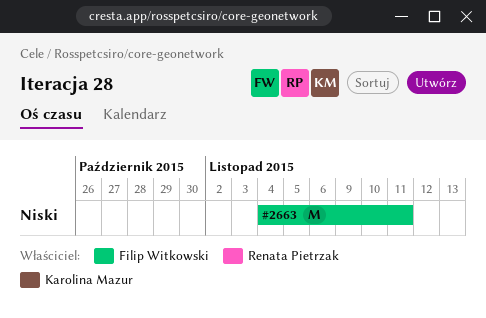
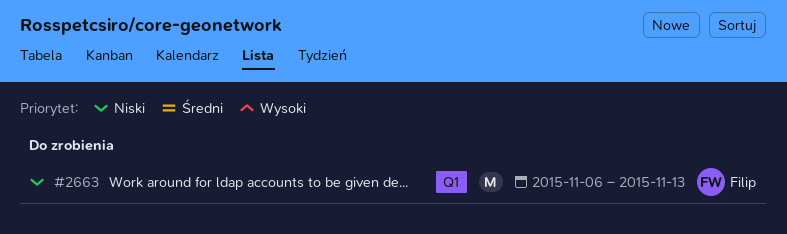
#2663, start: Nov 4 -> Nov 6
#2663, due: Nov 11 -> Nov 13

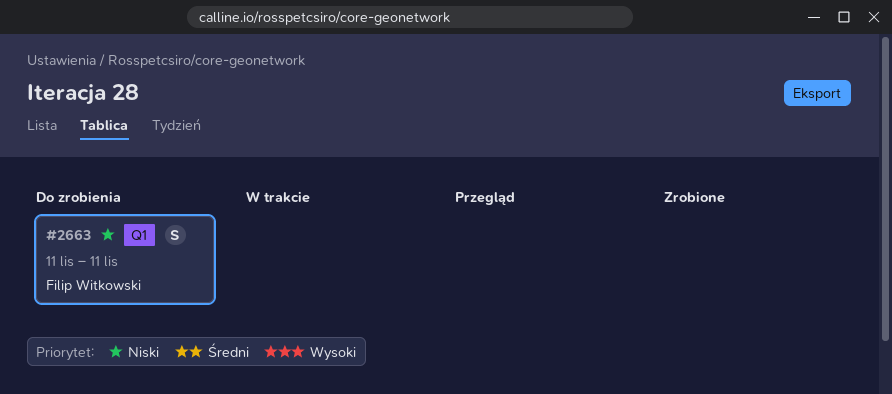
#2663, estimate: M -> S
#2663, start: Nov 6 -> Nov 11
#2663, due: Nov 13 -> Nov 11

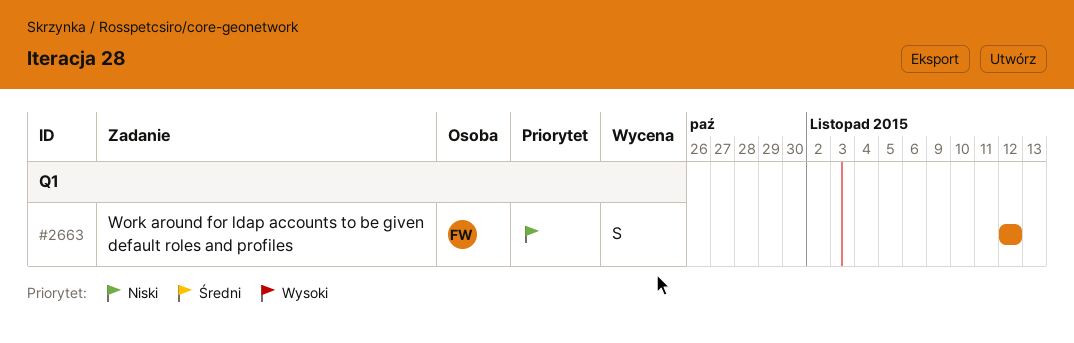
#2663, start: Nov 11 -> Nov 12
#2663, due: Nov 11 -> Nov 12

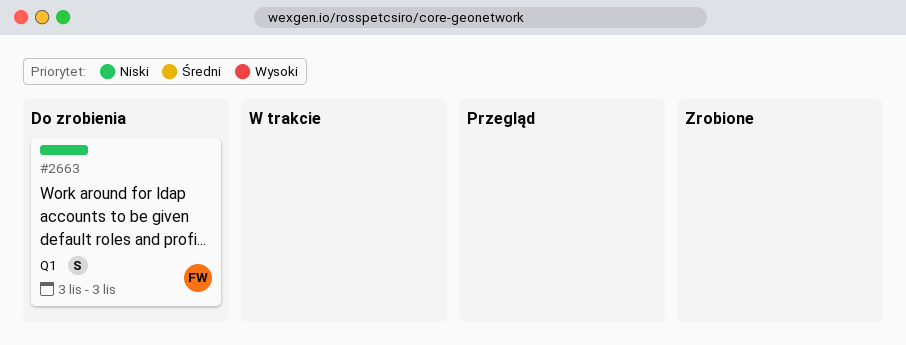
#2663, start: Nov 12 -> Nov 3
#2663, due: Nov 12 -> Nov 3

